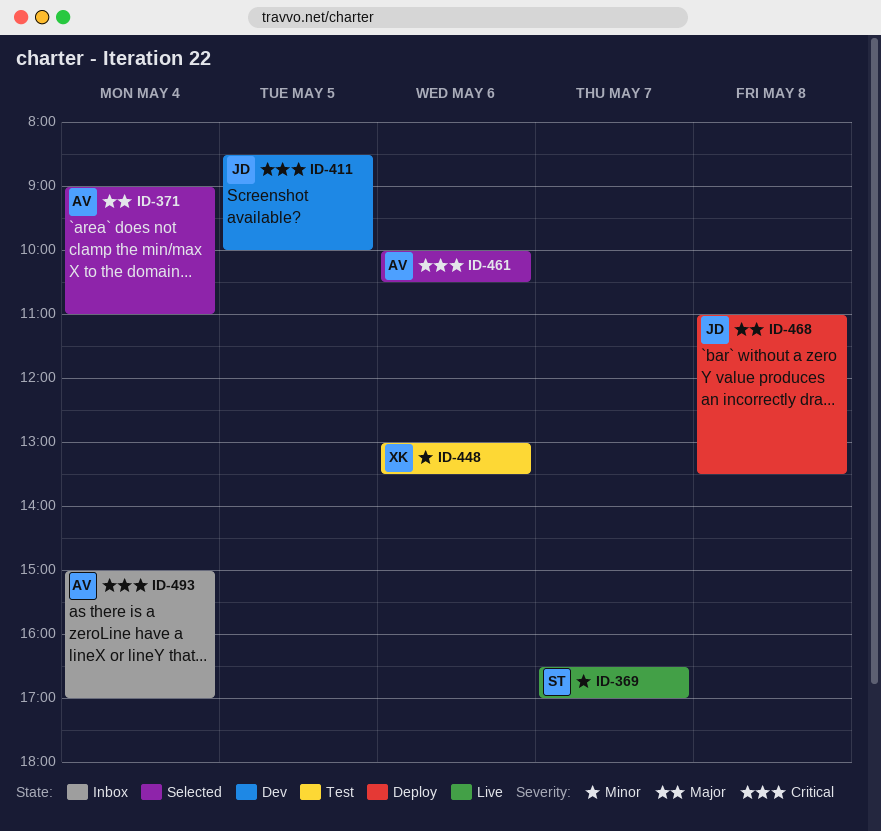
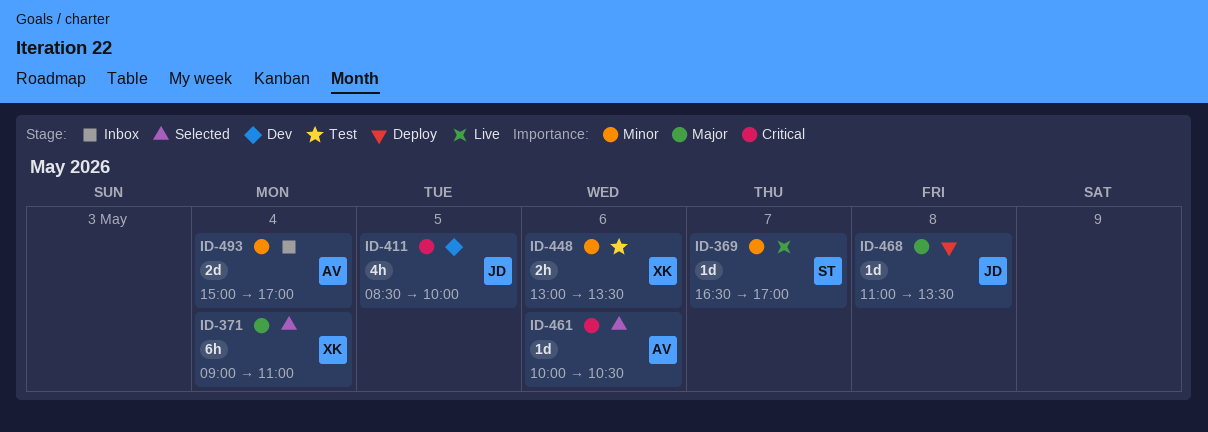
ID-371, owner: AV -> XK
ID-493, priority: Critical -> Minor

